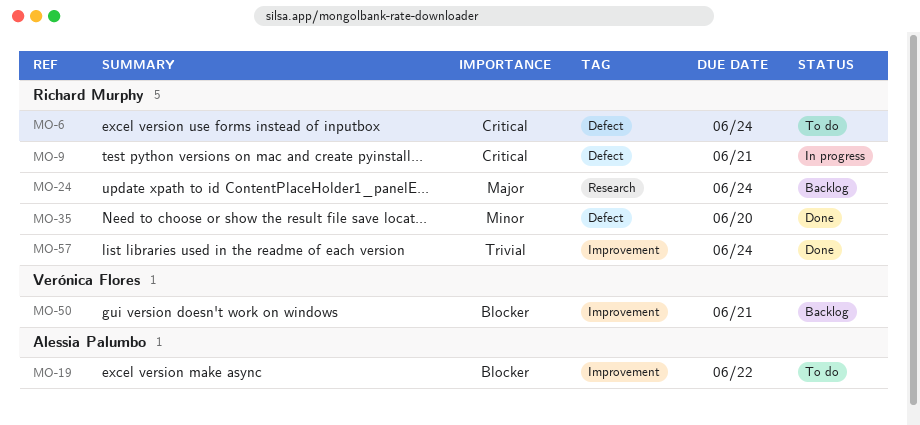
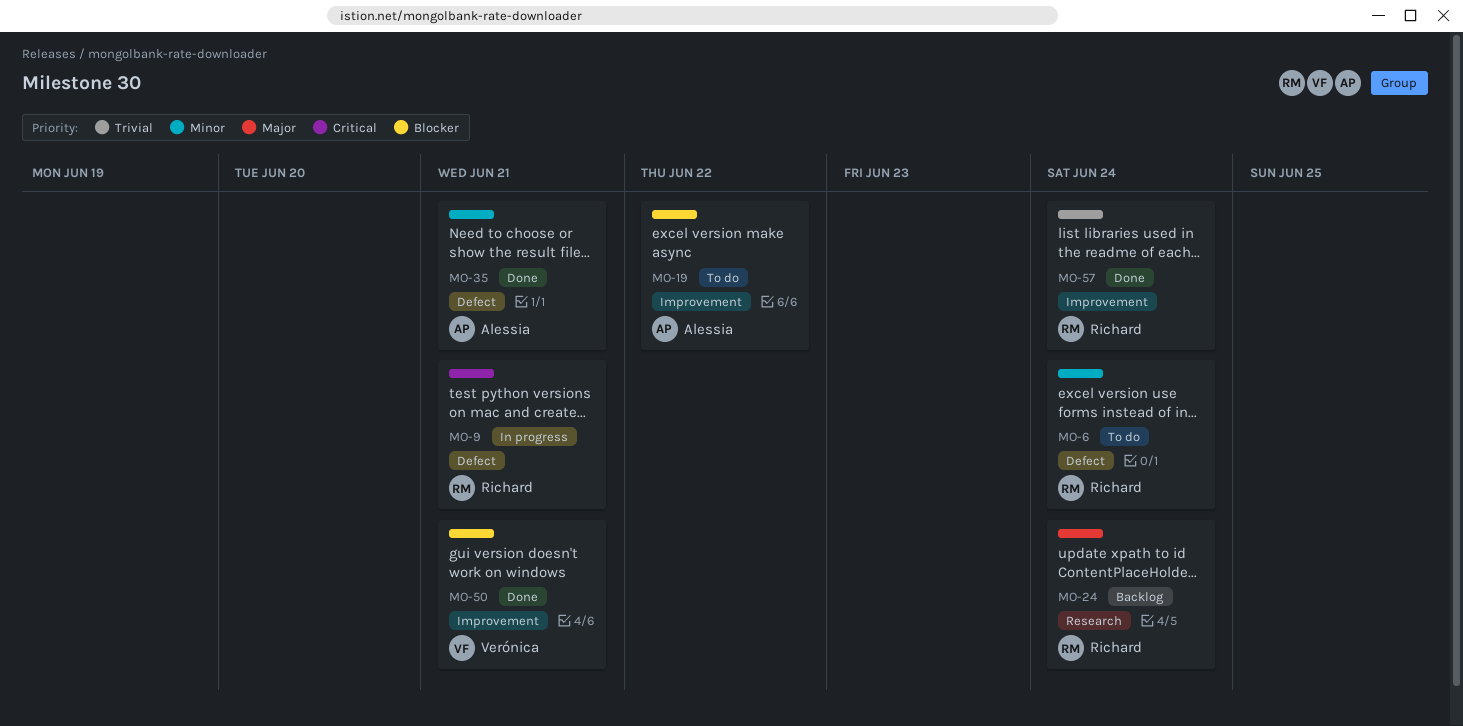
MO-6, priority: Critical -> Minor
MO-35, owner: Richard Murphy -> Alessia Palumbo
MO-35, due: Jun 20 -> Jun 21
MO-50, status: Backlog -> Done

